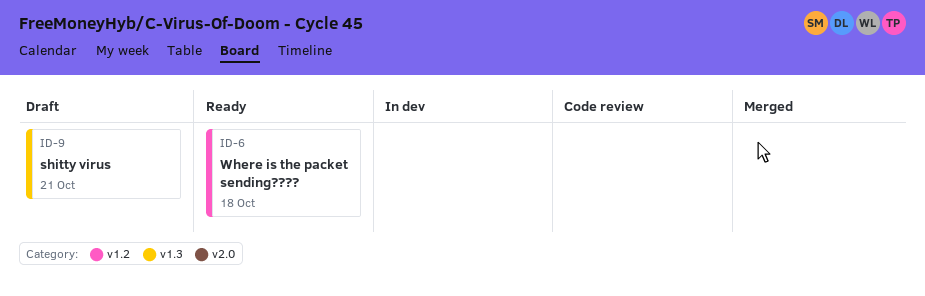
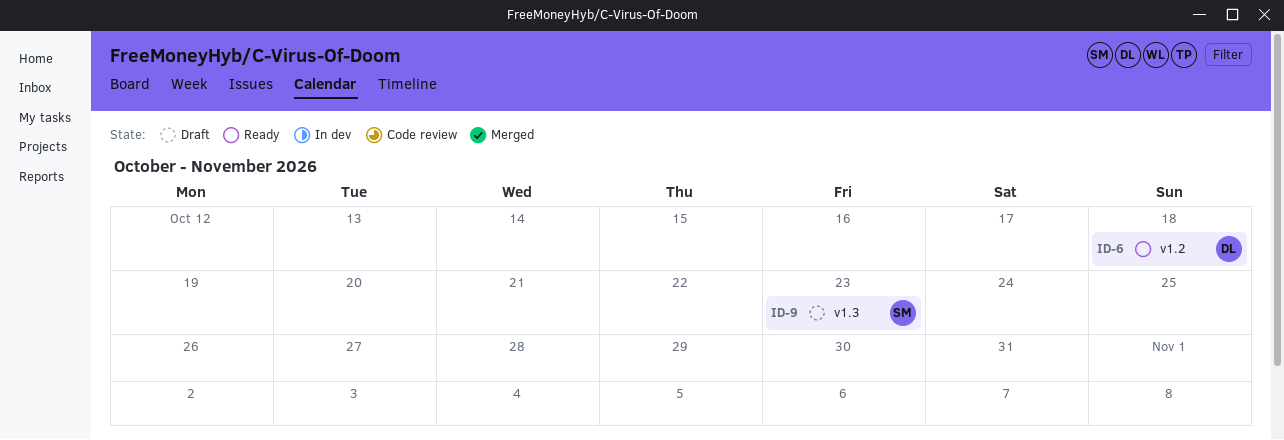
ID-9, due: Oct 21 -> Oct 23

